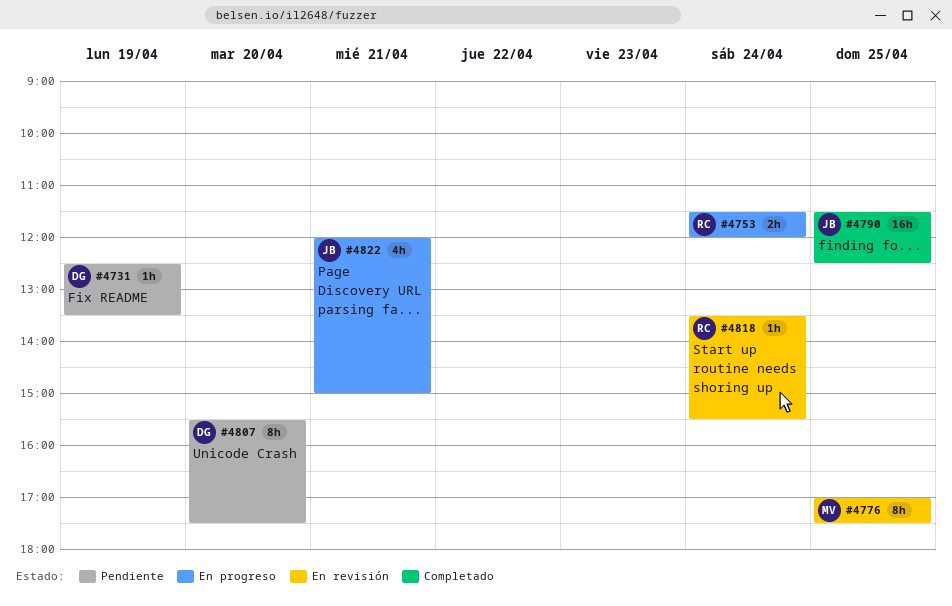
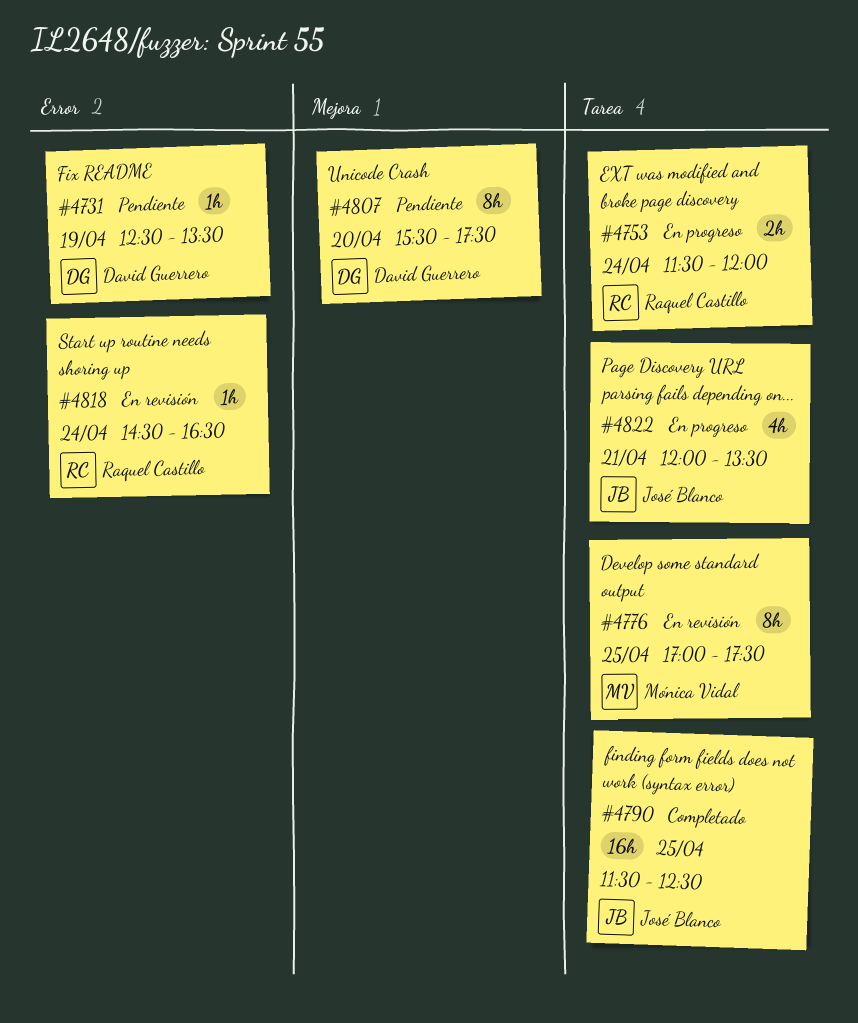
#4818, begins: 13:30 -> 14:30
#4818, ends: 15:30 -> 16:30
#4822, ends: 15:00 -> 13:30

